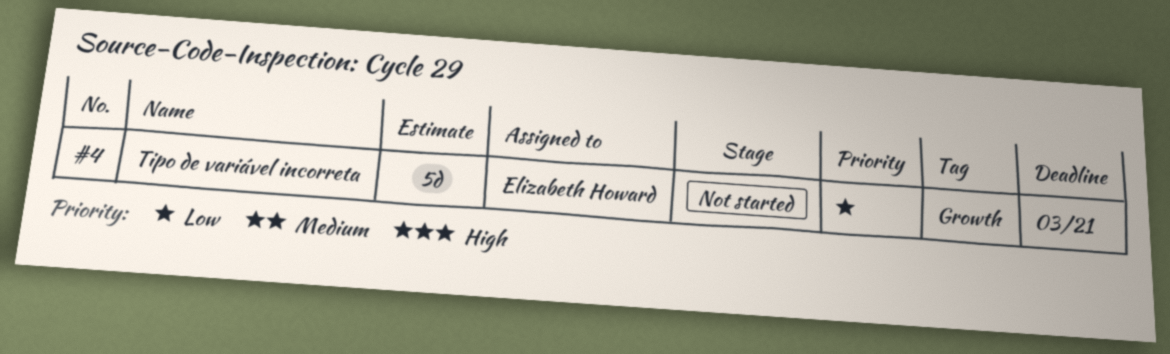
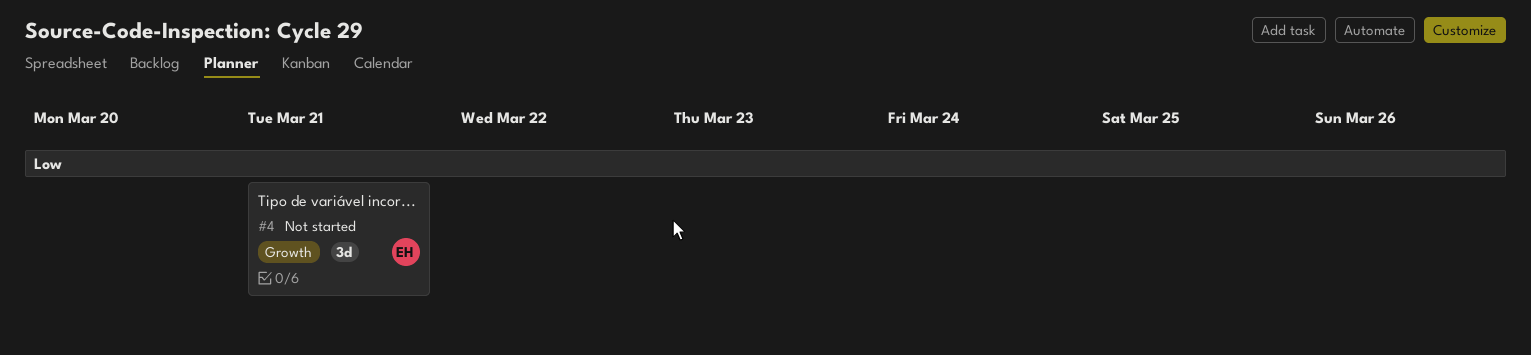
#4, estimate: 5d -> 3d

